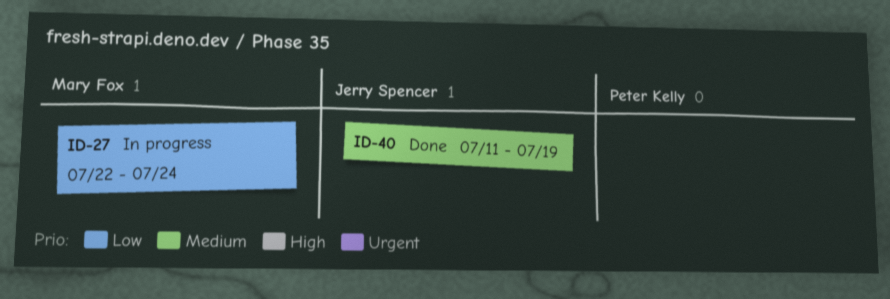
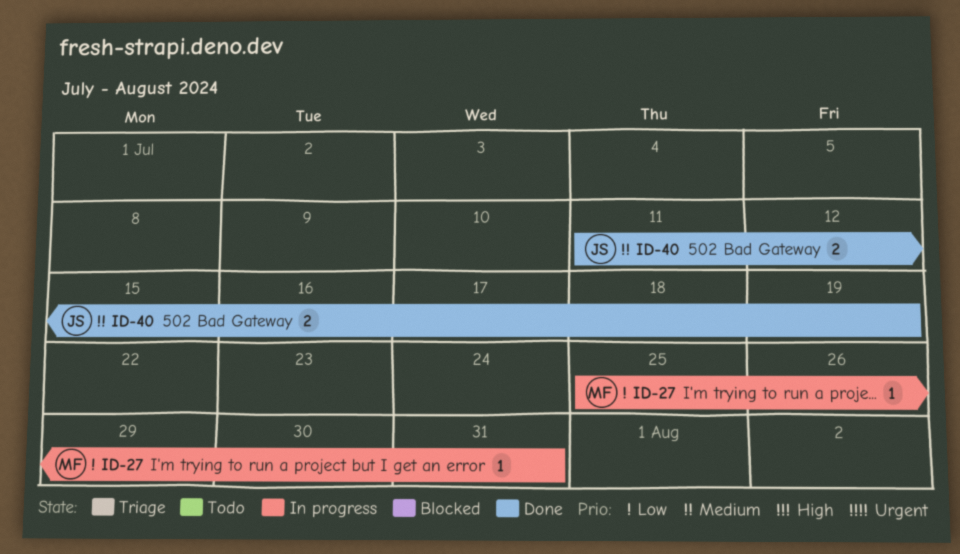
ID-27, start: Jul 22 -> Jul 25
ID-27, due: Jul 24 -> Jul 31

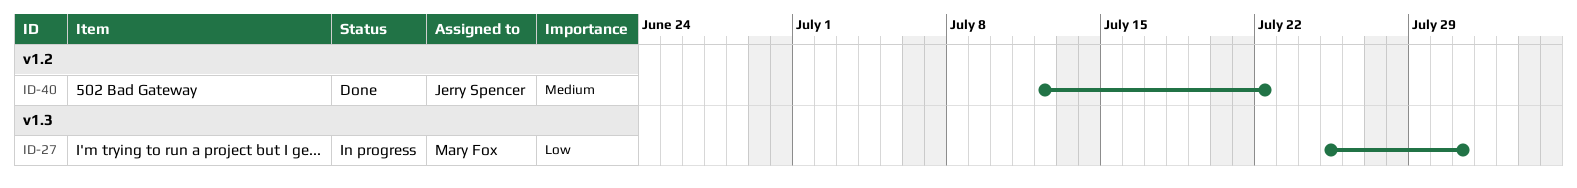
ID-40, start: Jul 11 -> Jul 12
ID-40, due: Jul 19 -> Jul 22

